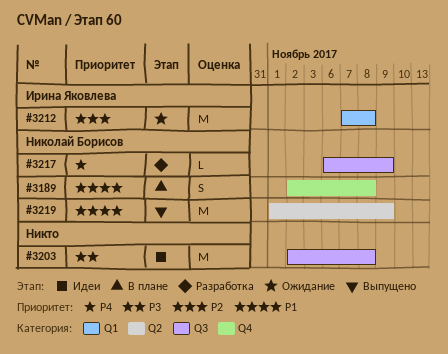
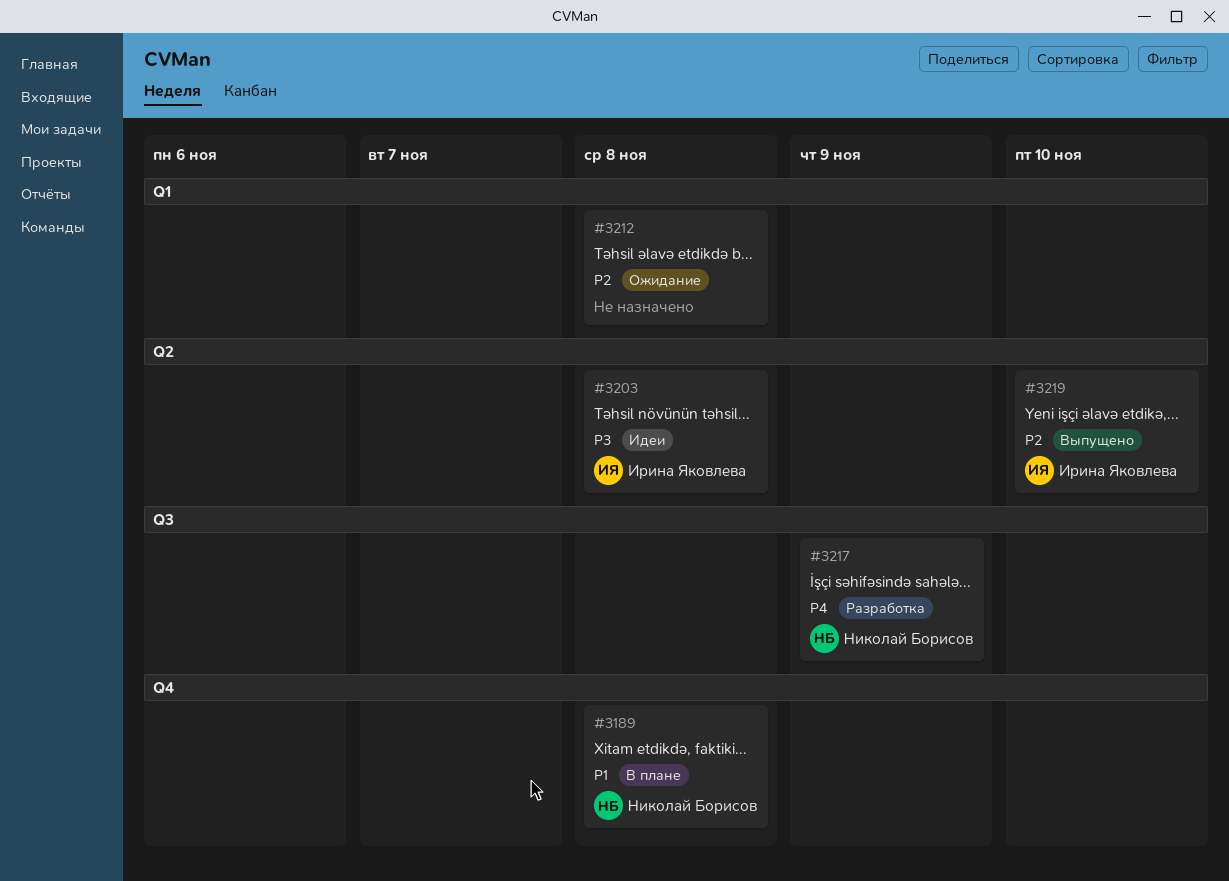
#3203, owner: none -> Ирина Яковлева
#3203, label: Q3 -> Q2
#3212, owner: Ирина Яковлева -> none
#3219, owner: Николай Борисов -> Ирина Яковлева
#3219, priority: P1 -> P2
#3219, due: Nov 9 -> Nov 10

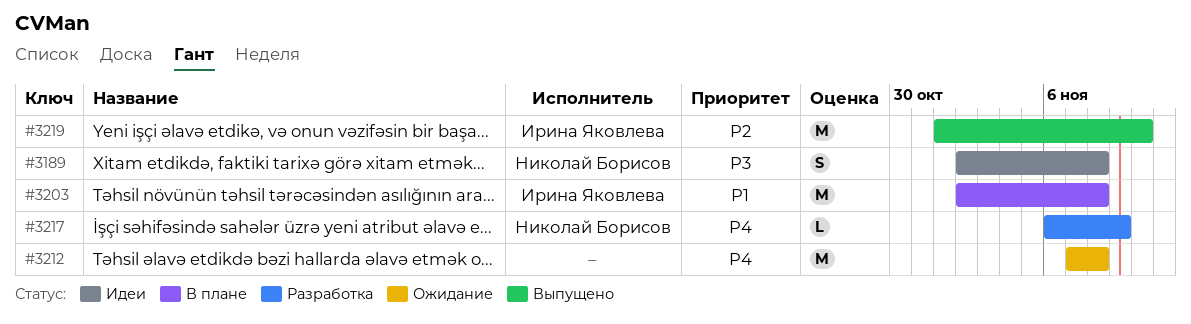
#3189, status: В плане -> Идеи
#3189, priority: P1 -> P3
#3203, status: Идеи -> В плане
#3203, priority: P3 -> P1
#3212, priority: P2 -> P4

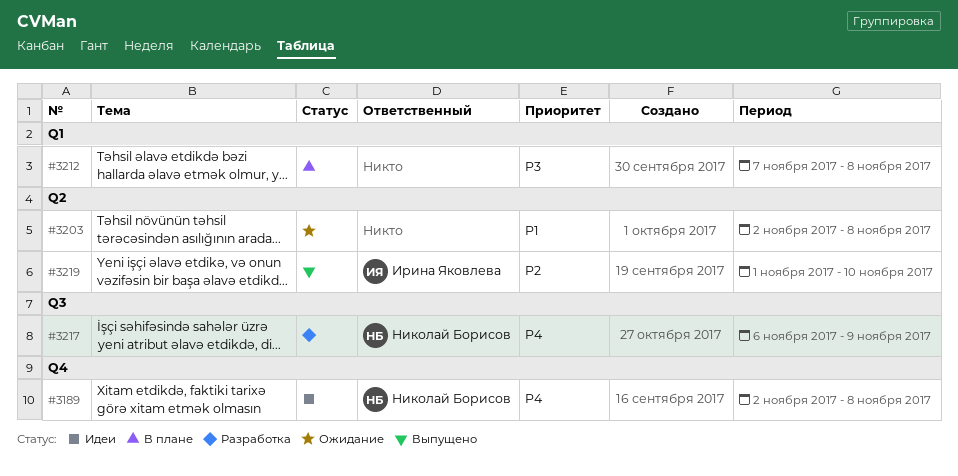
#3189, priority: P3 -> P4
#3203, status: В плане -> Ожидание
#3203, owner: Ирина Яковлева -> none
#3212, status: Ожидание -> В плане
#3212, priority: P4 -> P3

